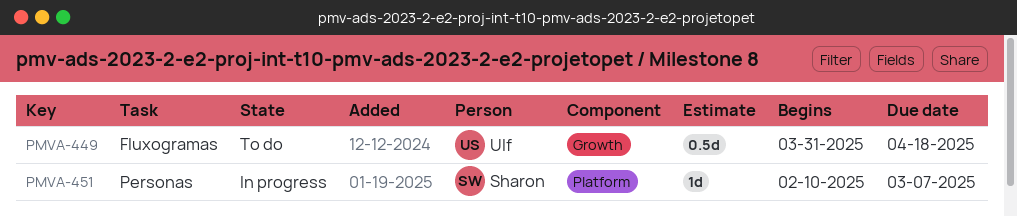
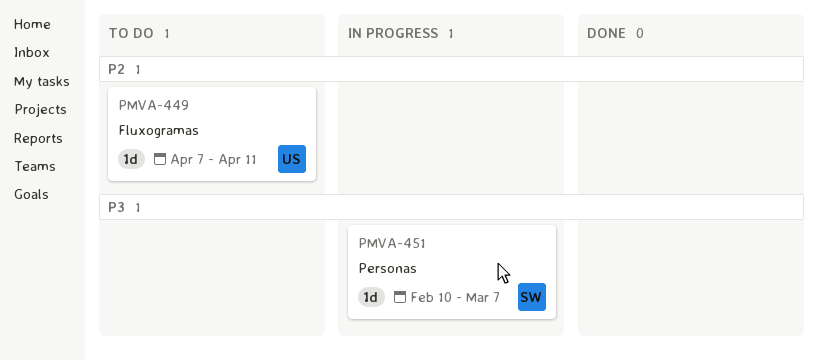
PMVA-449, estimate: 0.5d -> 1d
PMVA-449, start: Mar 31 -> Apr 7
PMVA-449, due: Apr 18 -> Apr 11

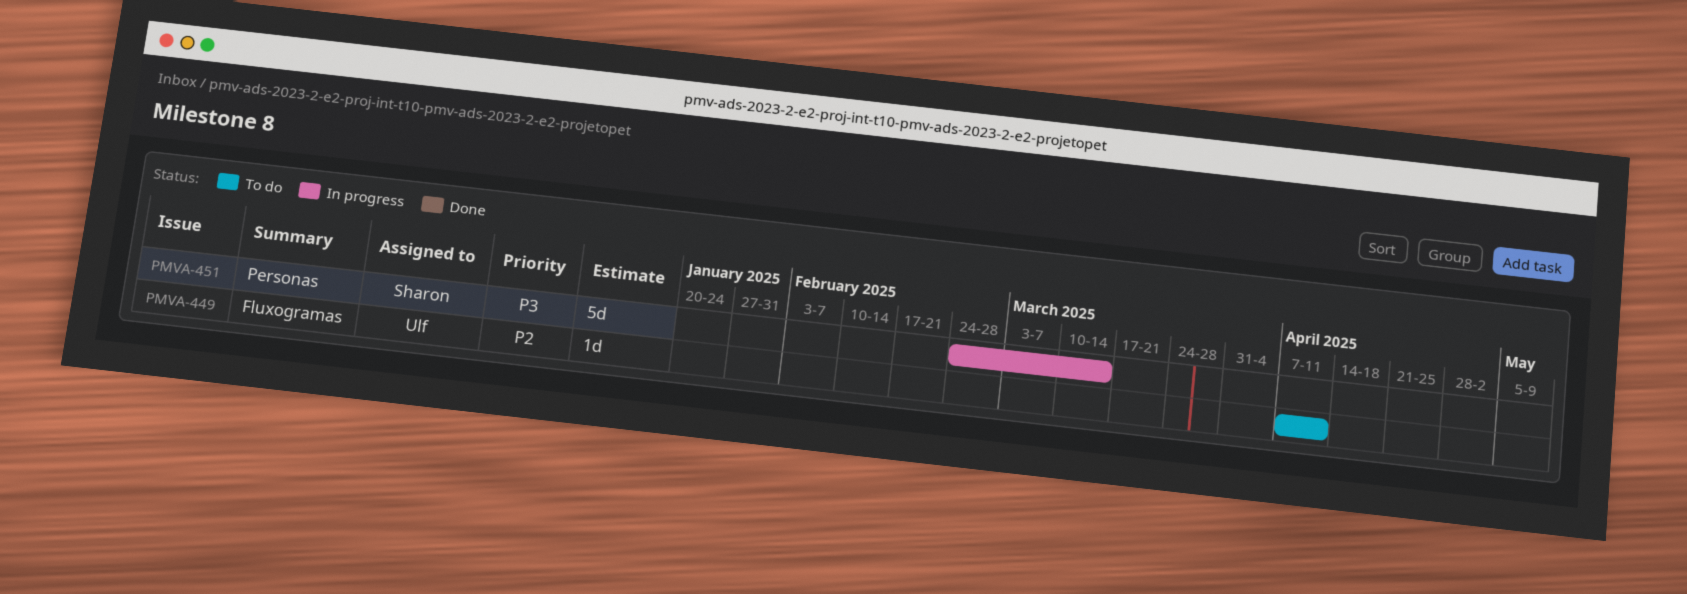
PMVA-451, estimate: 1d -> 5d
PMVA-451, start: Feb 10 -> Feb 24
PMVA-451, due: Mar 7 -> Mar 14

